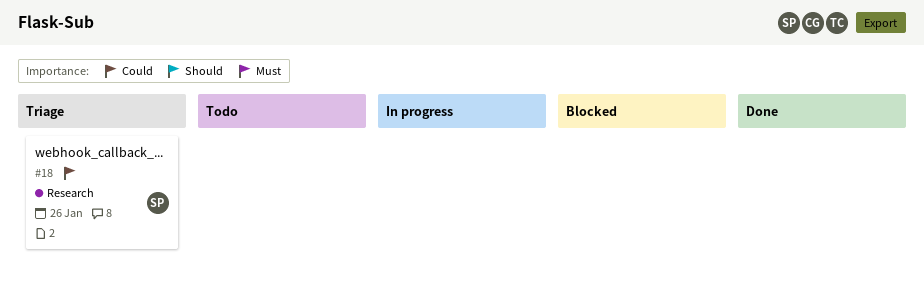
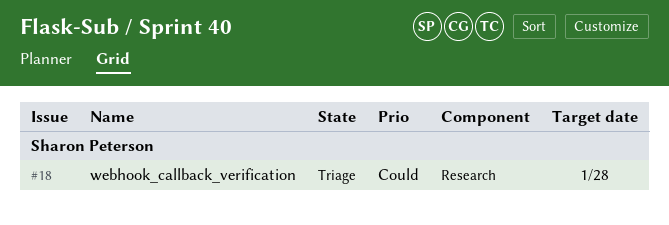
#18, due: Jan 26 -> Jan 28

